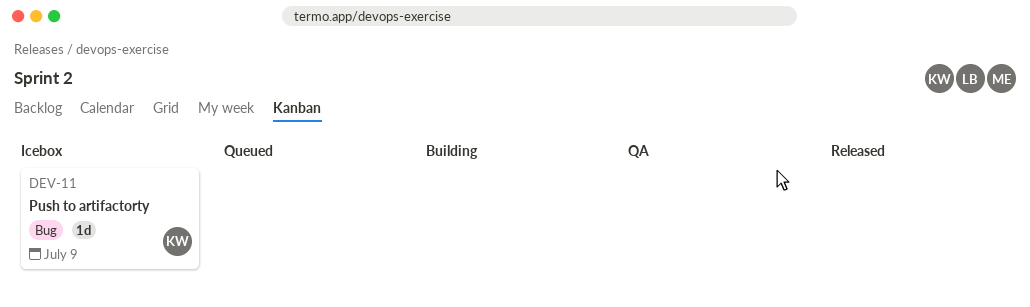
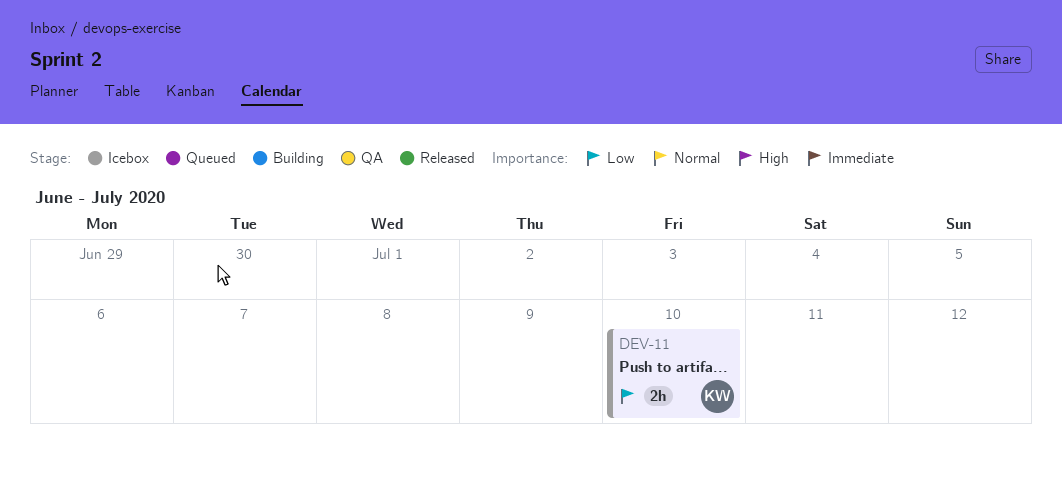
DEV-11, estimate: 1d -> 2h
DEV-11, due: Jul 9 -> Jul 10

